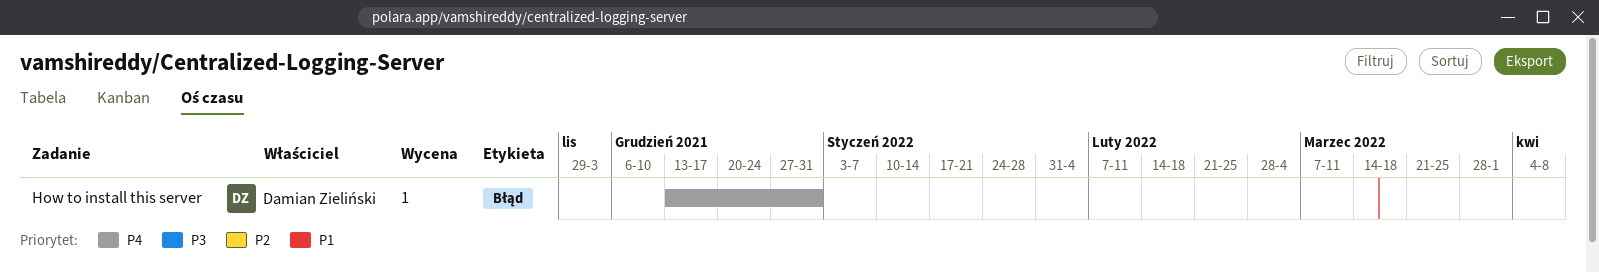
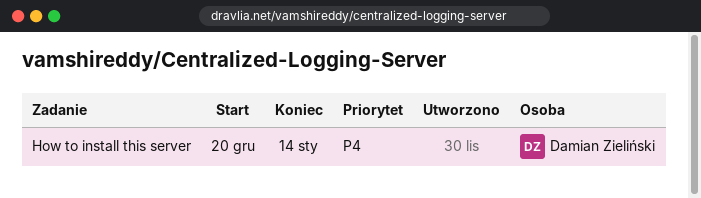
How to install this server, start: Dec 13 -> Dec 20
How to install this server, due: Dec 31 -> Jan 14

